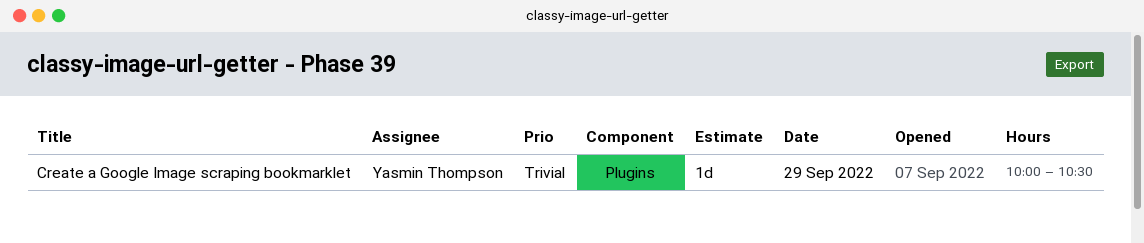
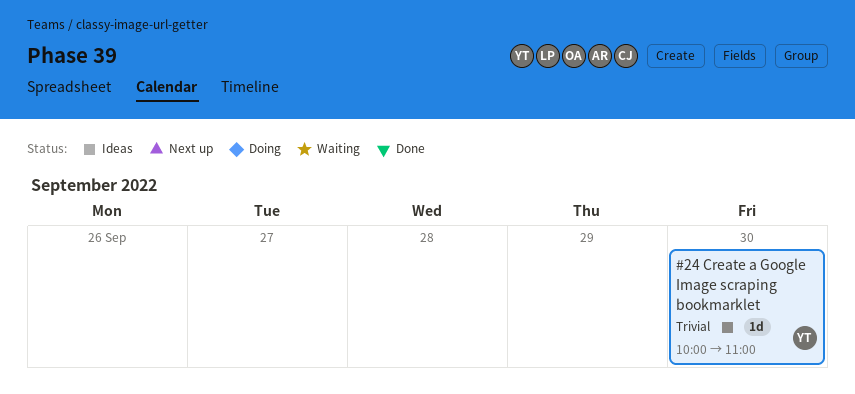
Create a Google Image scraping bookmarklet, day: Sep 29 -> Sep 30
Create a Google Image scraping bookmarklet, ends: 10:30 -> 11:00

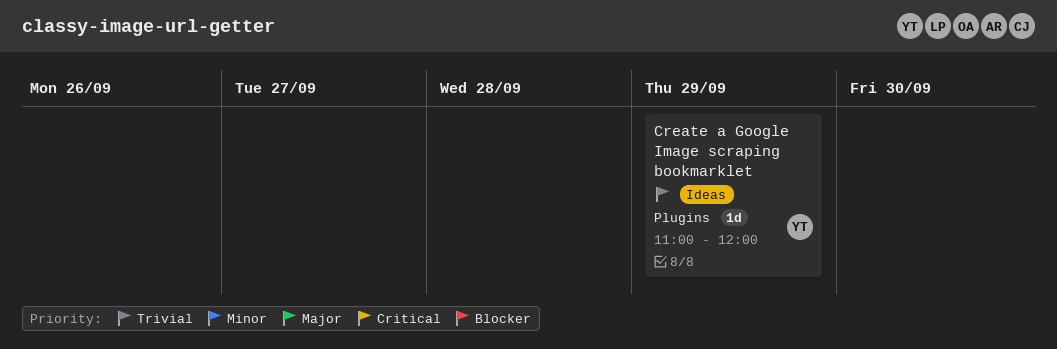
Create a Google Image scraping bookmarklet, day: Sep 30 -> Sep 29
Create a Google Image scraping bookmarklet, begins: 10:00 -> 11:00
Create a Google Image scraping bookmarklet, ends: 11:00 -> 12:00

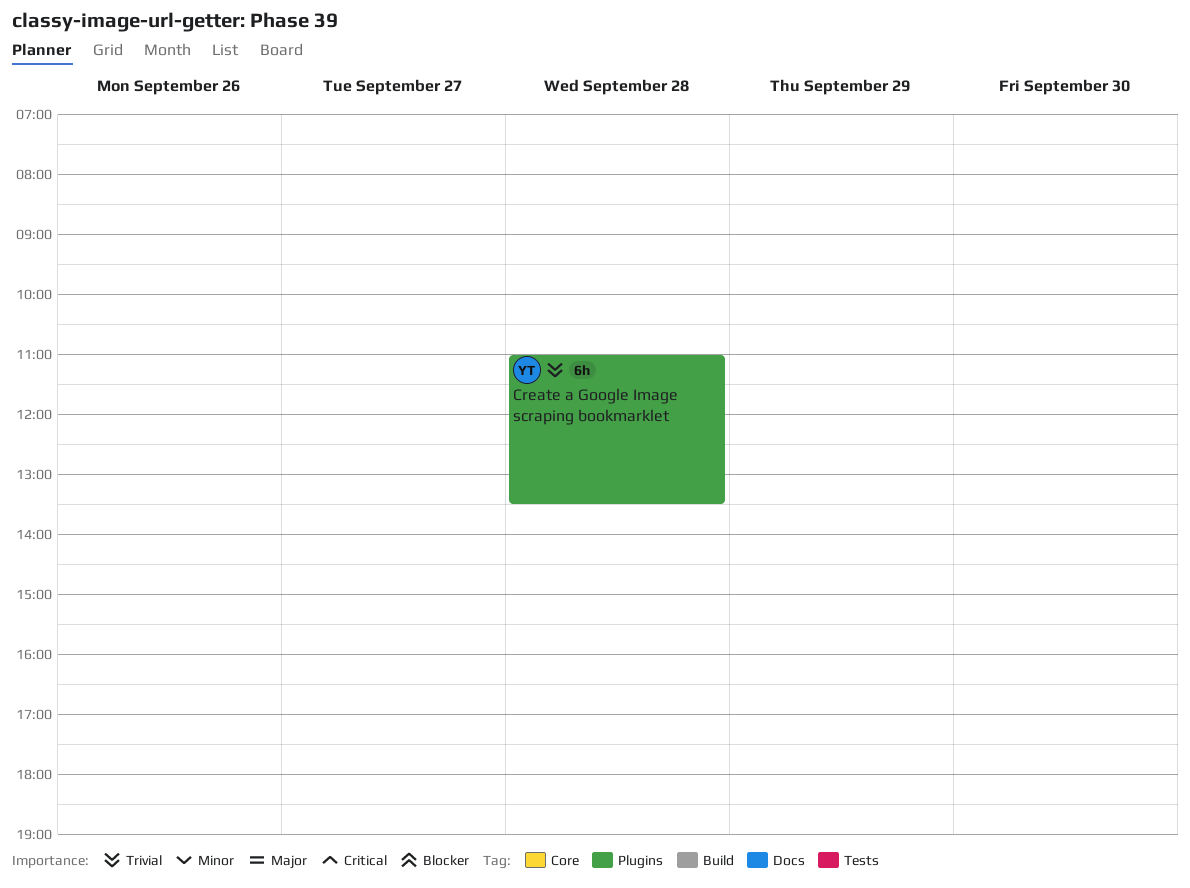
Create a Google Image scraping bookmarklet, estimate: 1d -> 6h
Create a Google Image scraping bookmarklet, day: Sep 29 -> Sep 28
Create a Google Image scraping bookmarklet, ends: 12:00 -> 13:30

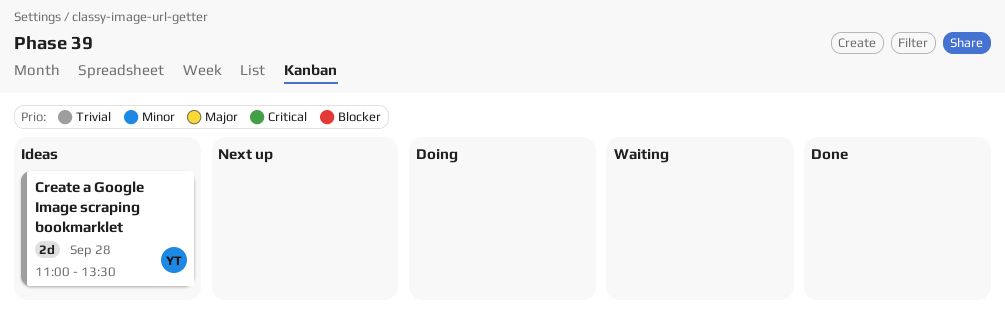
Create a Google Image scraping bookmarklet, estimate: 6h -> 2d

